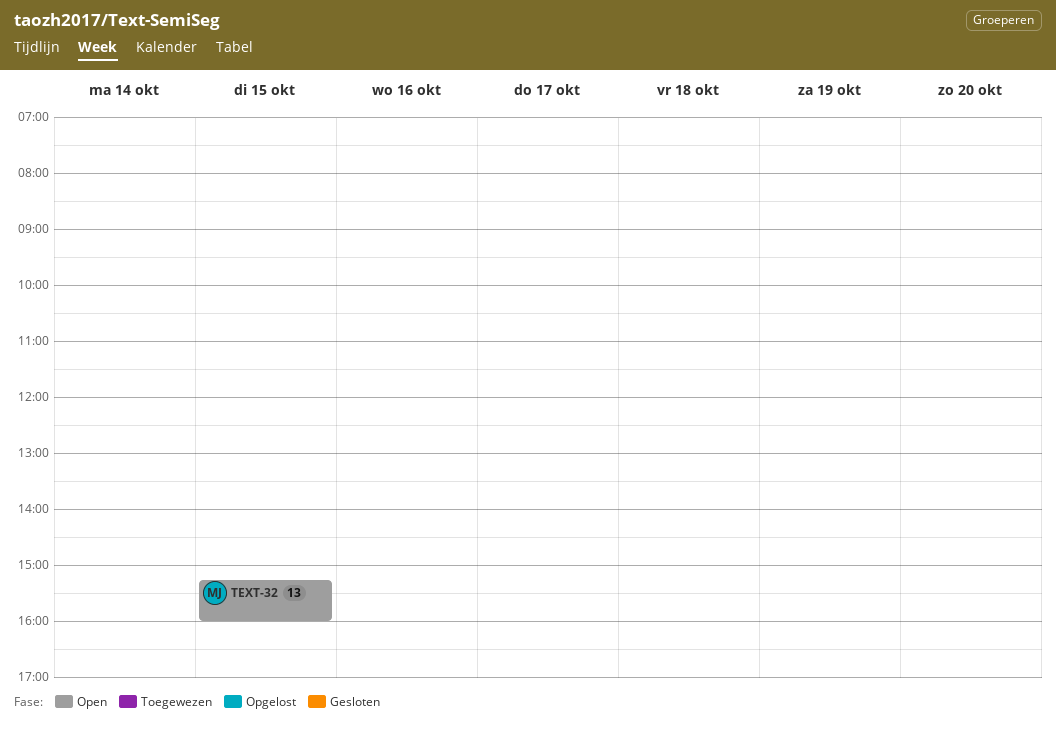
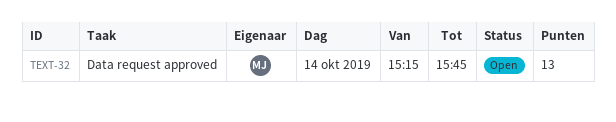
TEXT-32, day: Oct 15 -> Oct 14
TEXT-32, ends: 16:00 -> 15:45

